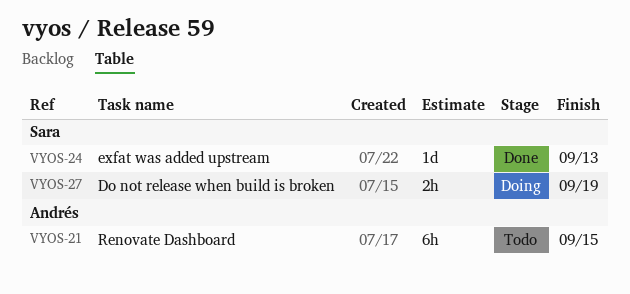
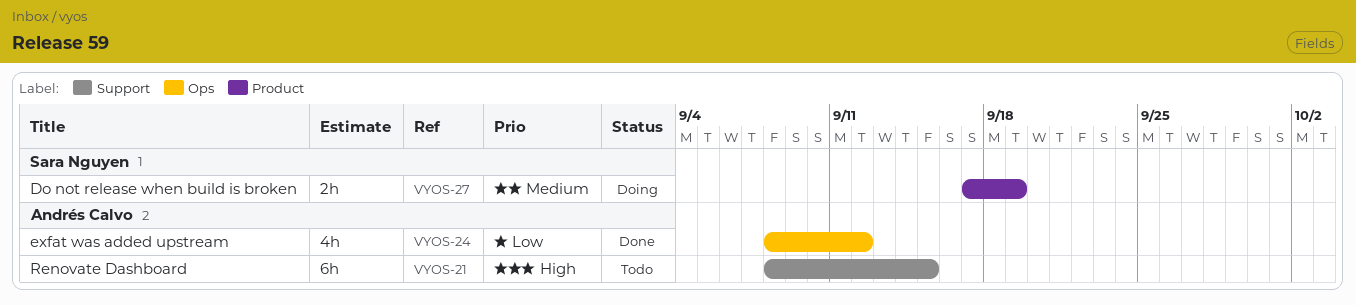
VYOS-24, owner: Sara Nguyen -> Andrés Calvo
VYOS-24, estimate: 1d -> 4h
VYOS-24, due: Sep 13 -> Sep 12

